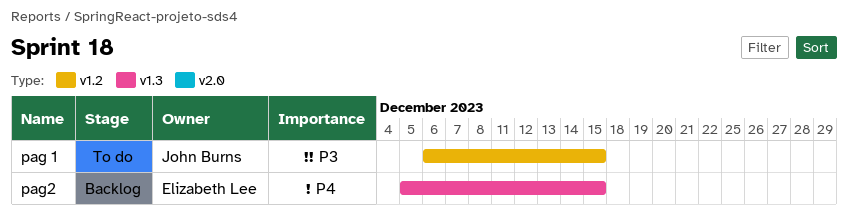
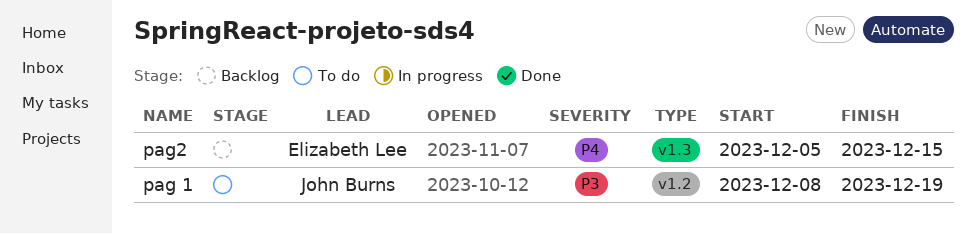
pag 1, start: Dec 6 -> Dec 8
pag 1, due: Dec 15 -> Dec 19

